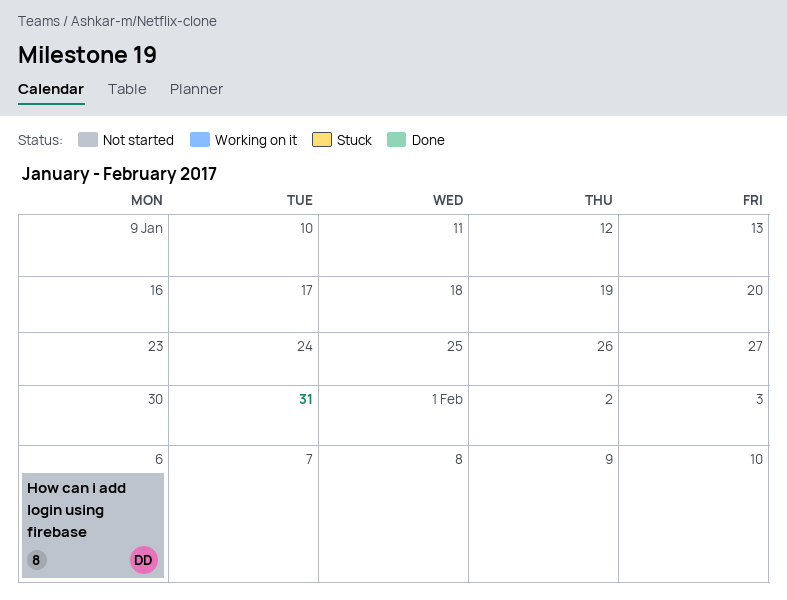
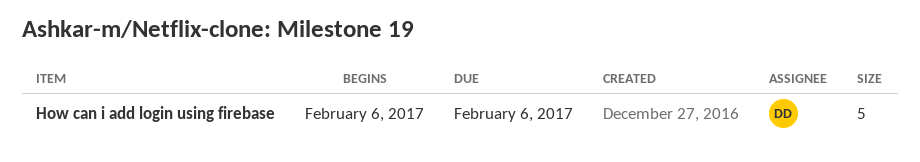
How can i add login using firebase, estimate: 8 -> 5

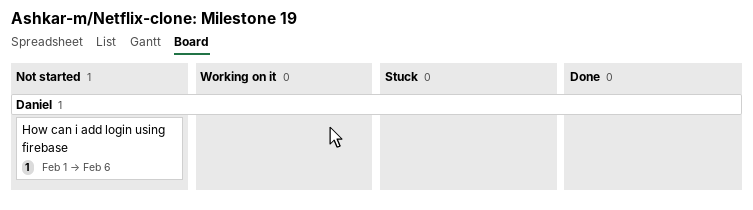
How can i add login using firebase, estimate: 5 -> 1
How can i add login using firebase, start: Feb 6 -> Feb 1

